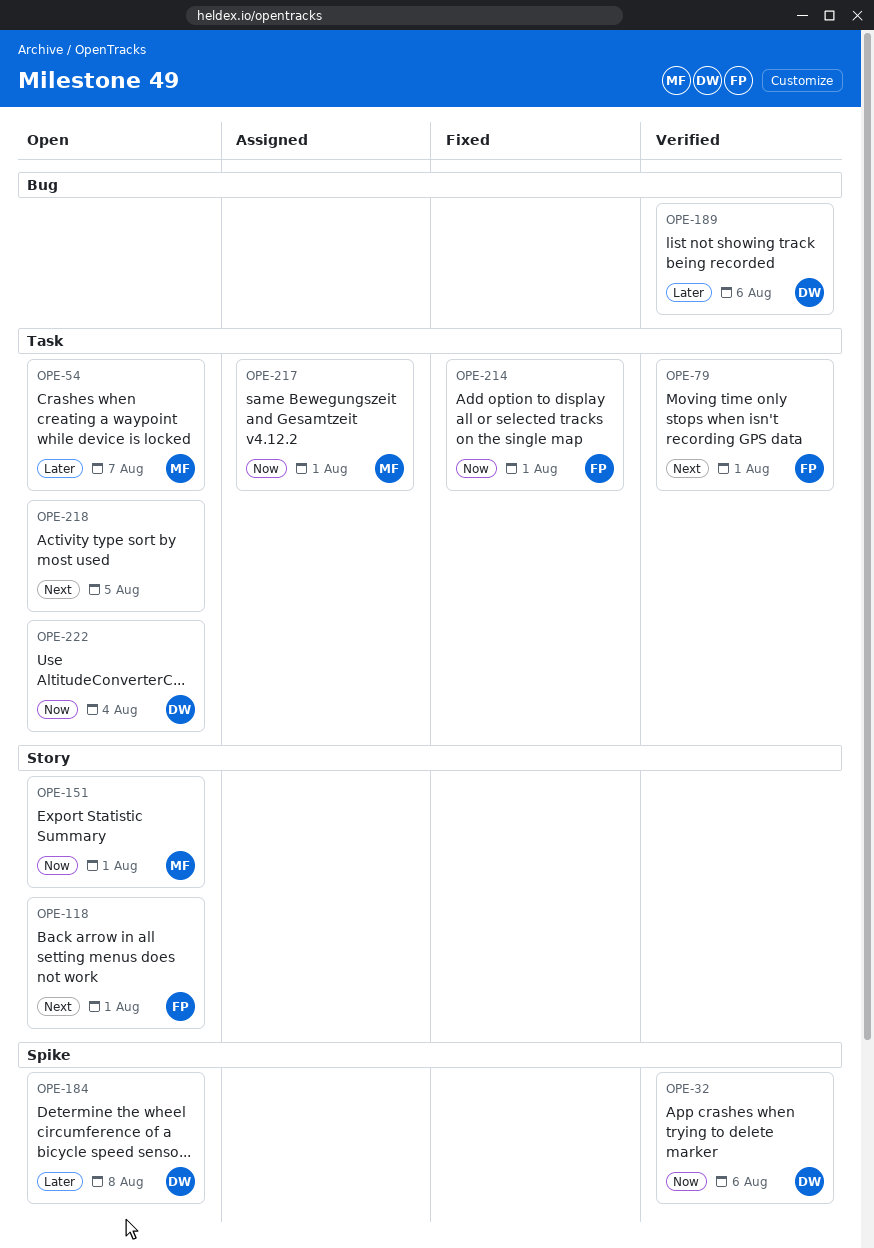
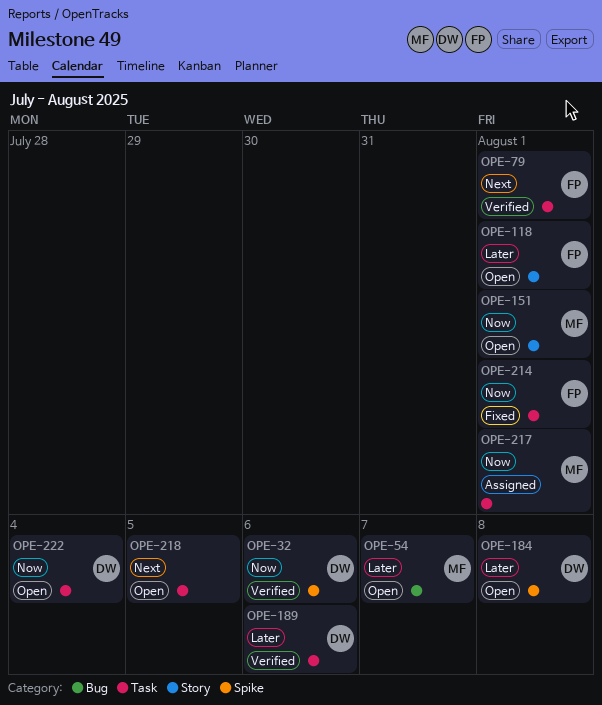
OPE-54, label: Task -> Bug
OPE-118, priority: Next -> Later
OPE-189, label: Bug -> Task

